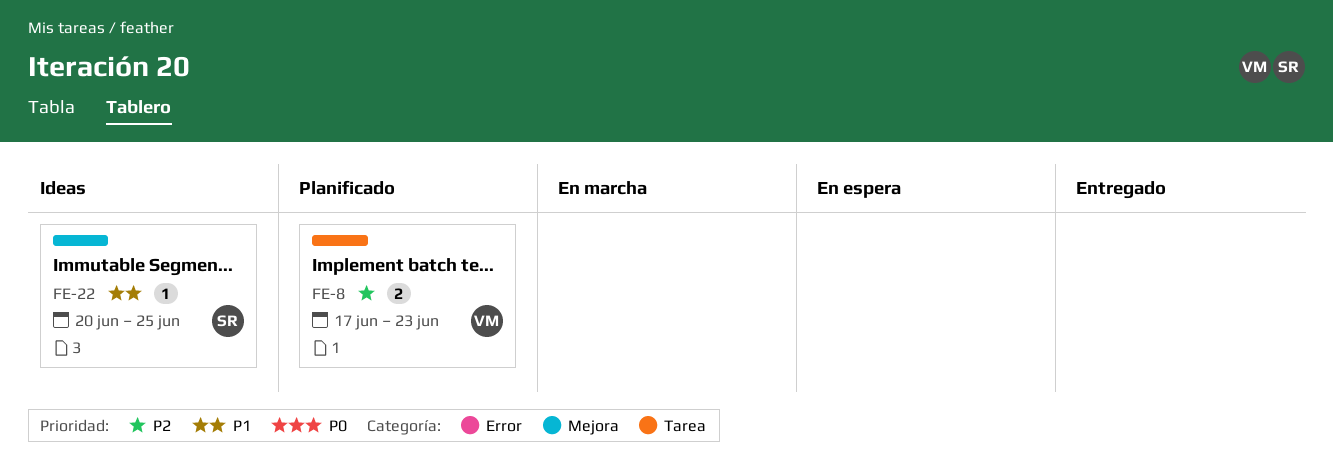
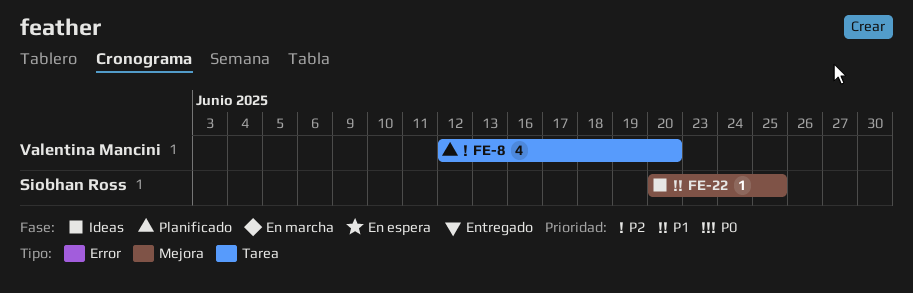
FE-8, estimate: 2 -> 4
FE-8, start: Jun 17 -> Jun 12
FE-8, due: Jun 23 -> Jun 20

